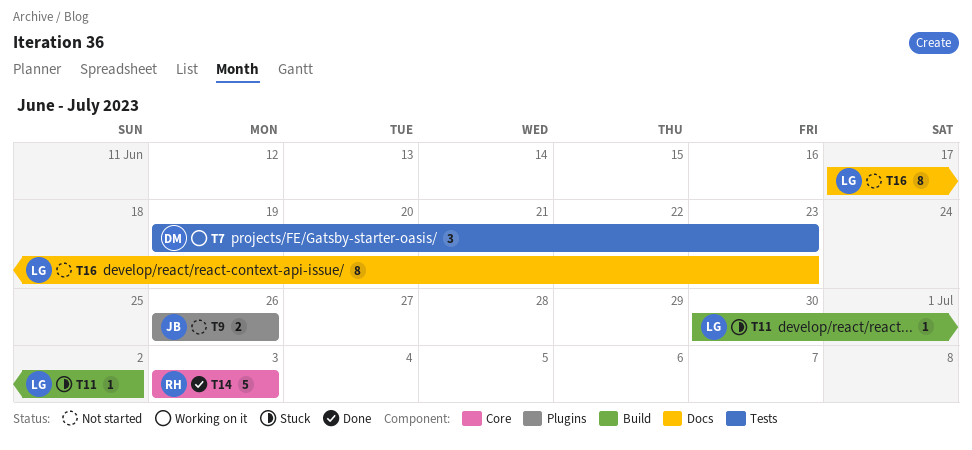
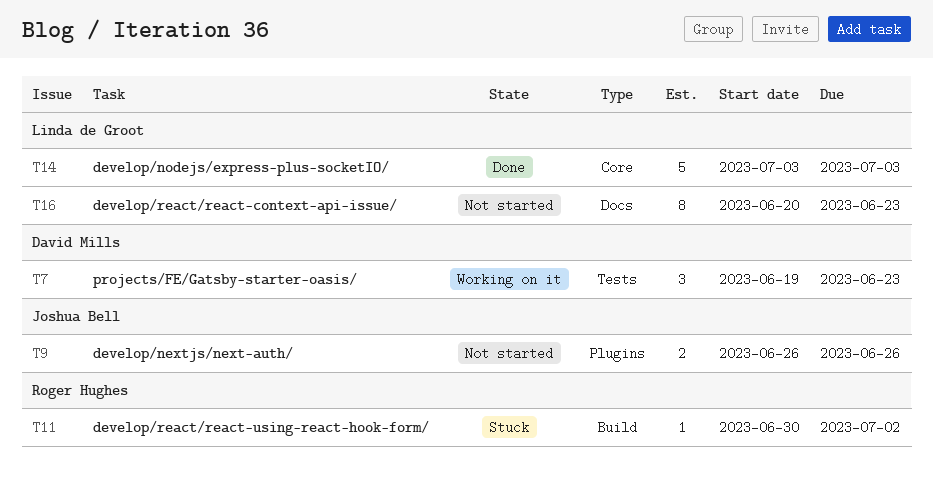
T11, owner: Linda de Groot -> Roger Hughes
T14, owner: Roger Hughes -> Linda de Groot
T16, start: Jun 17 -> Jun 20

